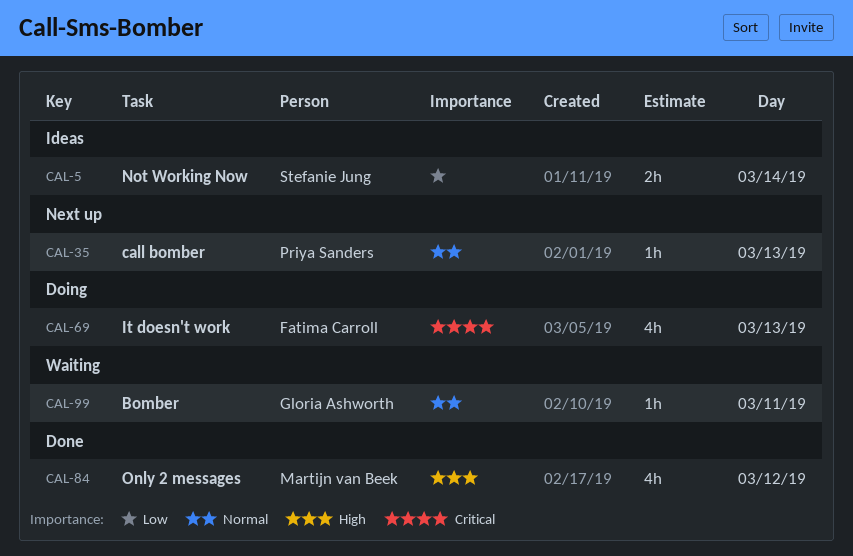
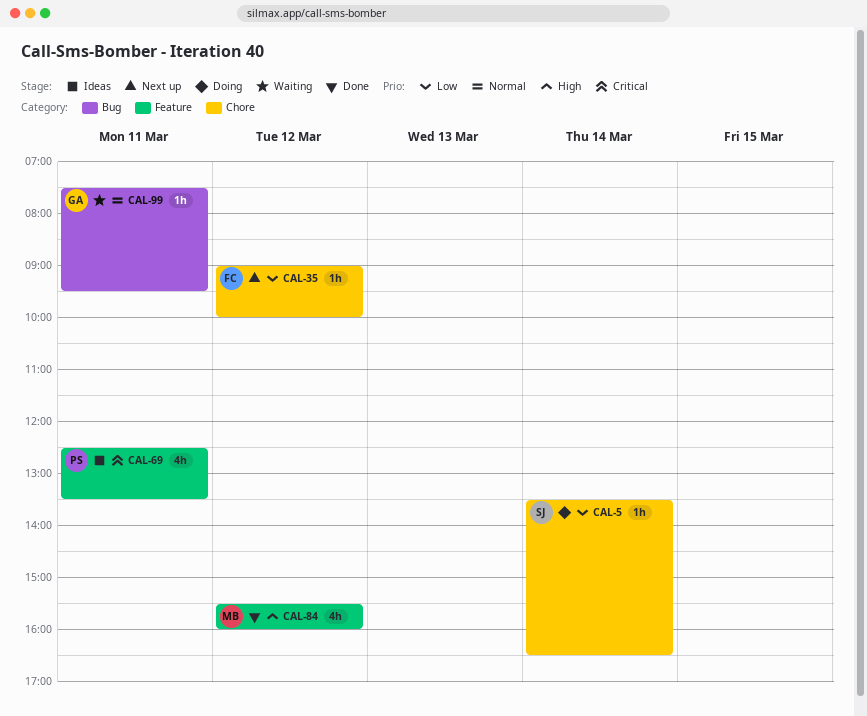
CAL-5, status: Ideas -> Doing
CAL-5, estimate: 2h -> 1h
CAL-35, owner: Priya Sanders -> Fatima Carroll
CAL-35, priority: Normal -> Low
CAL-35, day: Mar 13 -> Mar 12
CAL-69, status: Doing -> Ideas
CAL-69, owner: Fatima Carroll -> Priya Sanders
CAL-69, day: Mar 13 -> Mar 11

